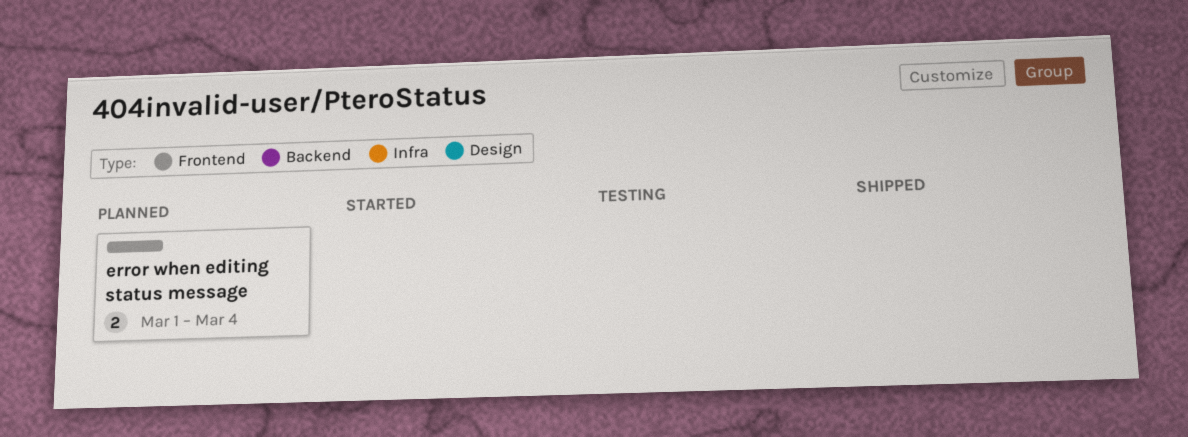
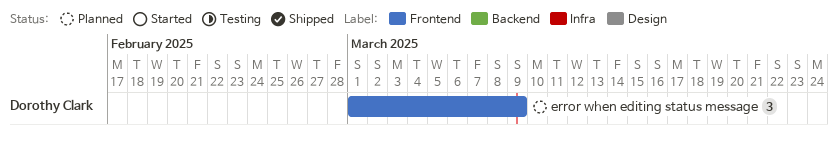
error when editing status message, estimate: 2 -> 3
error when editing status message, due: Mar 4 -> Mar 9

